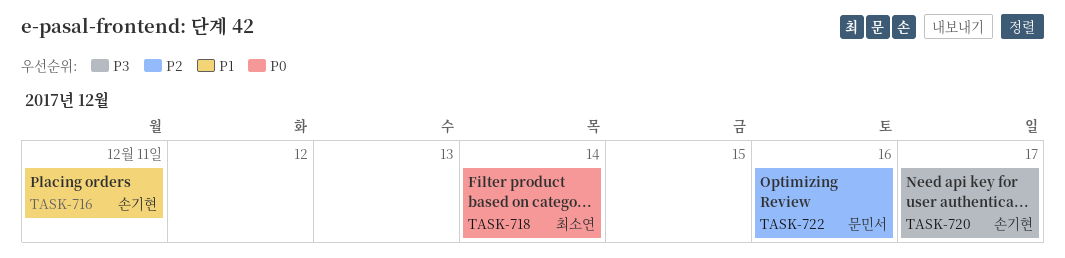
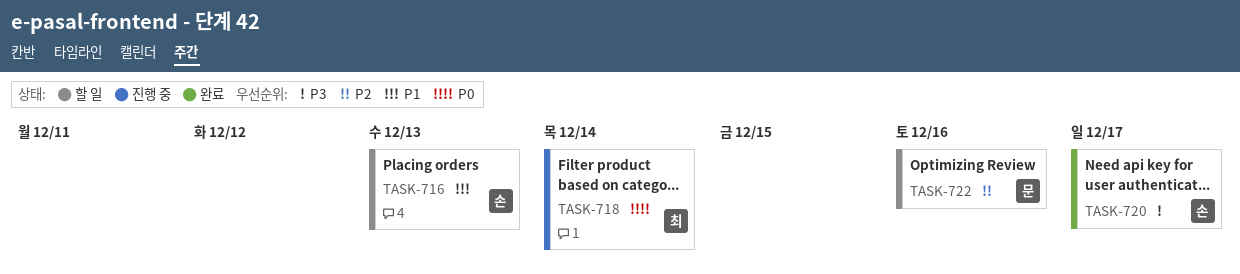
TASK-716, due: Dec 11 -> Dec 13

